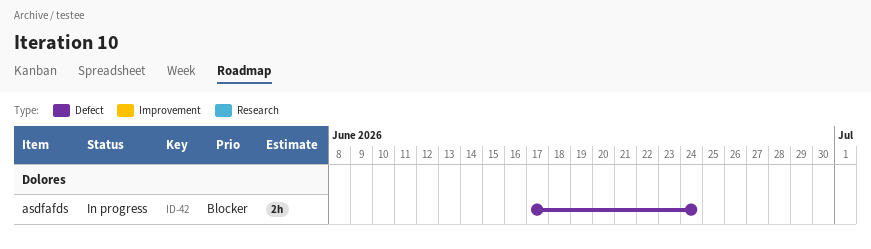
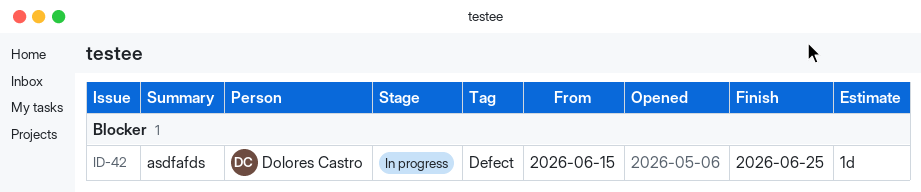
ID-42, estimate: 2h -> 1d
ID-42, start: Jun 17 -> Jun 15
ID-42, due: Jun 24 -> Jun 25

